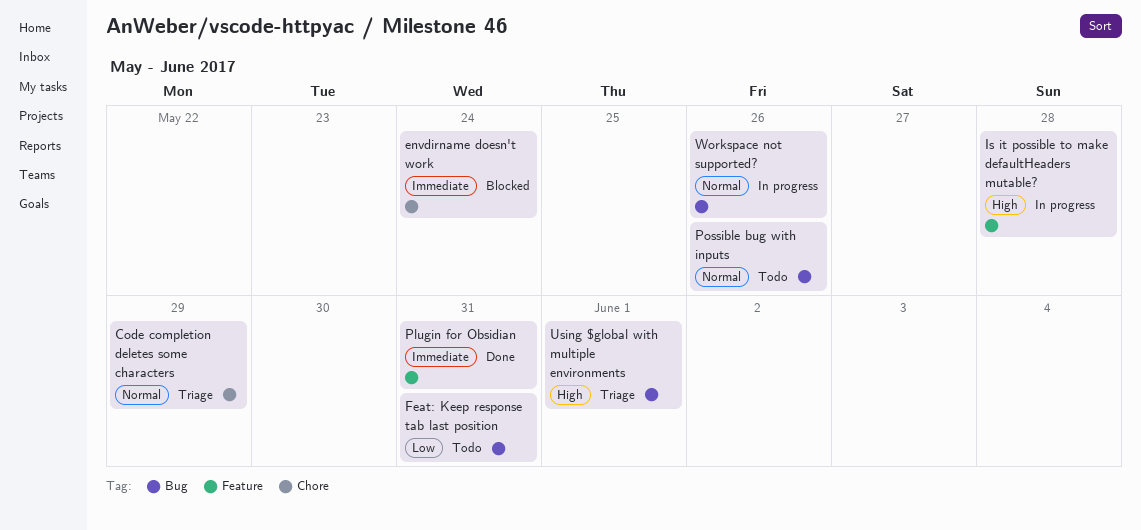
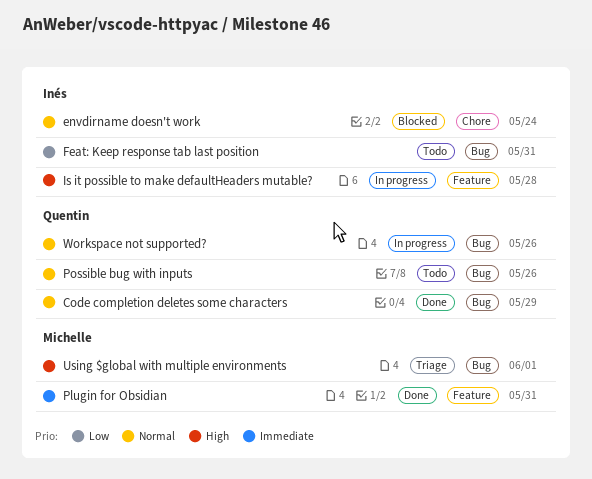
Code completion deletes some characters, status: Triage -> Done
Code completion deletes some characters, label: Chore -> Bug
envdirname doesn't work, priority: Immediate -> Normal

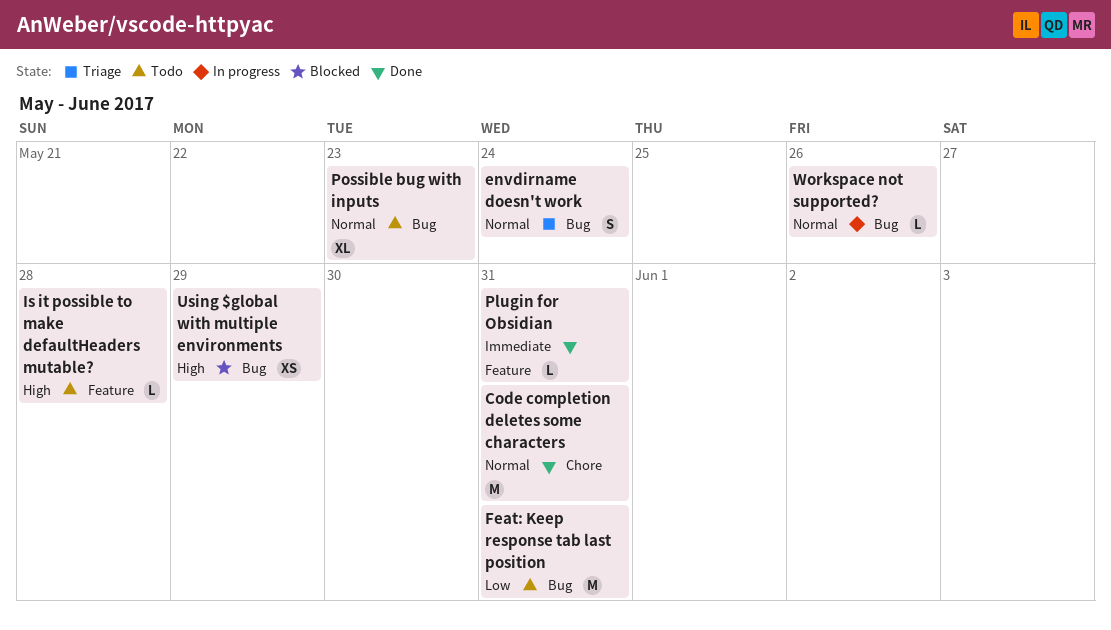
Code completion deletes some characters, label: Bug -> Chore
Code completion deletes some characters, due: May 29 -> May 31
envdirname doesn't work, status: Blocked -> Triage
envdirname doesn't work, label: Chore -> Bug
Is it possible to make defaultHeaders mutable?, status: In progress -> Todo
Possible bug with inputs, due: May 26 -> May 23
Using $global with multiple environments, status: Triage -> Blocked
Using $global with multiple environments, due: Jun 1 -> May 29

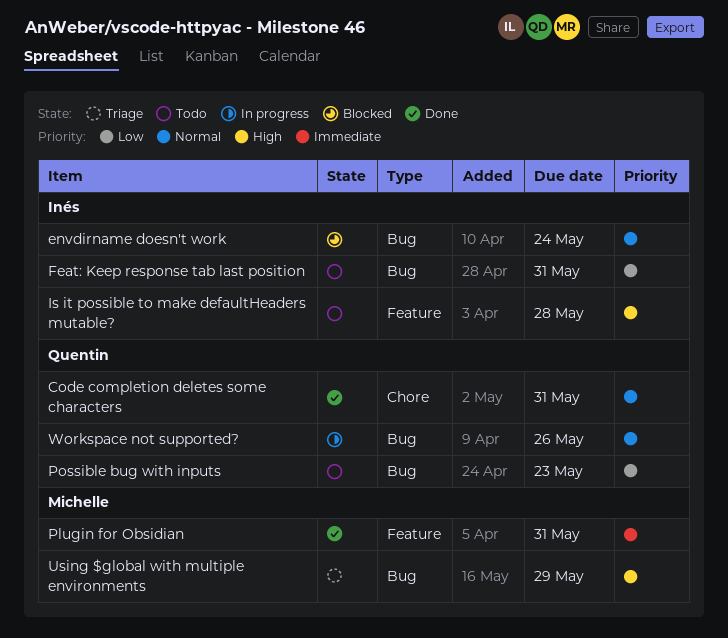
envdirname doesn't work, status: Triage -> Blocked
Possible bug with inputs, priority: Normal -> Low
Using $global with multiple environments, status: Blocked -> Triage

